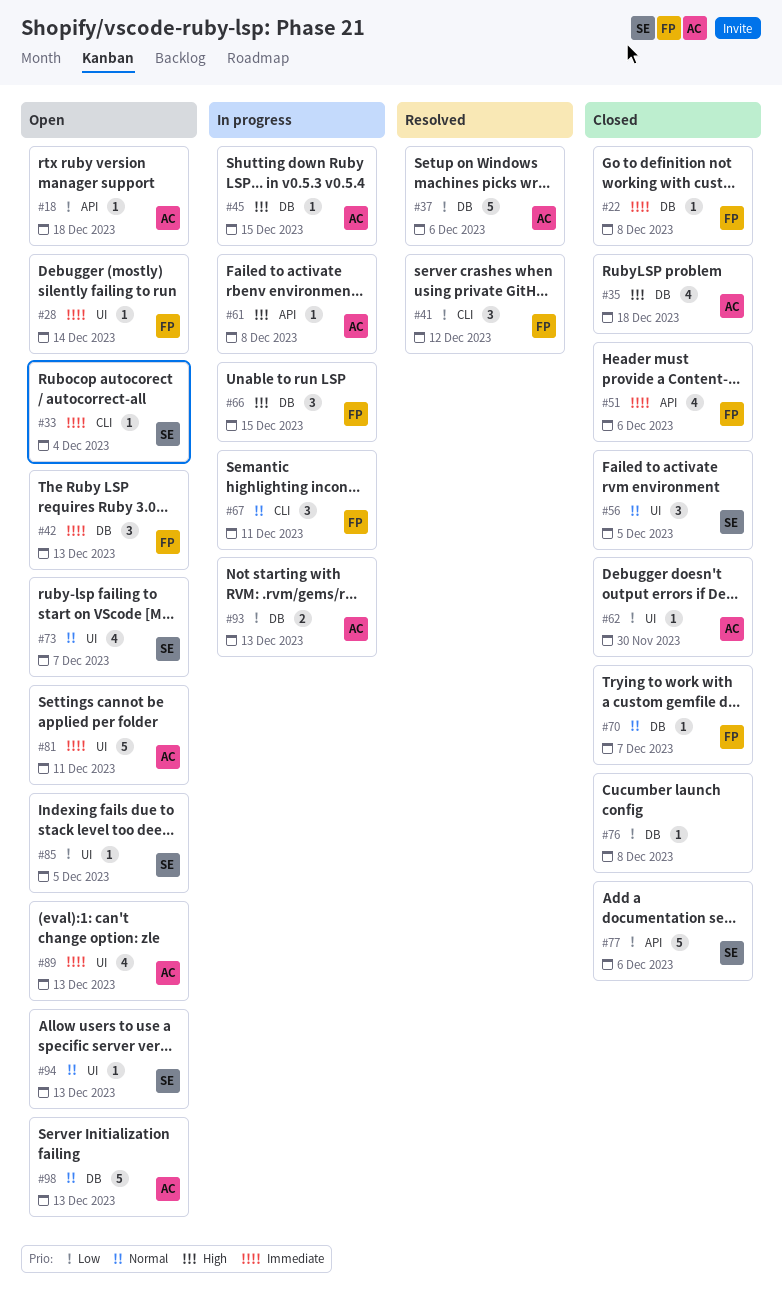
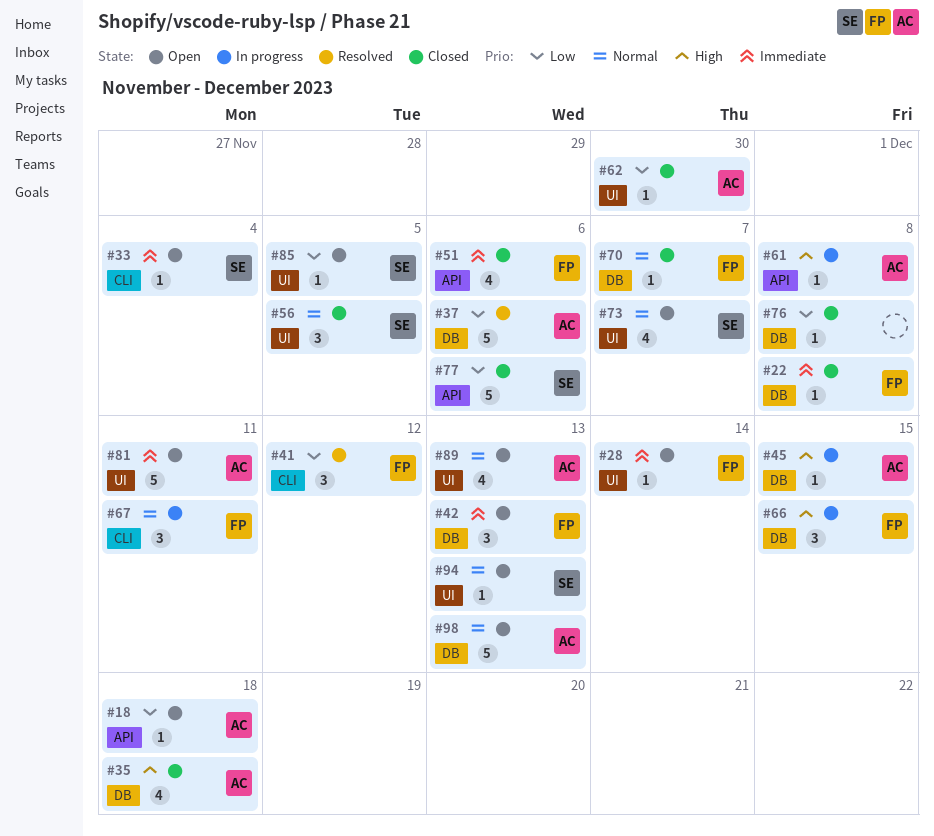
#89, priority: Immediate -> Normal
#93: present -> none

